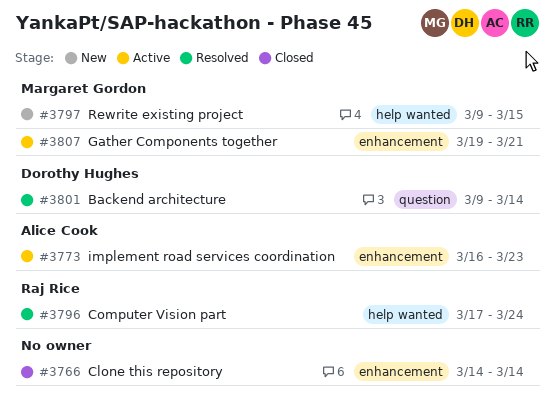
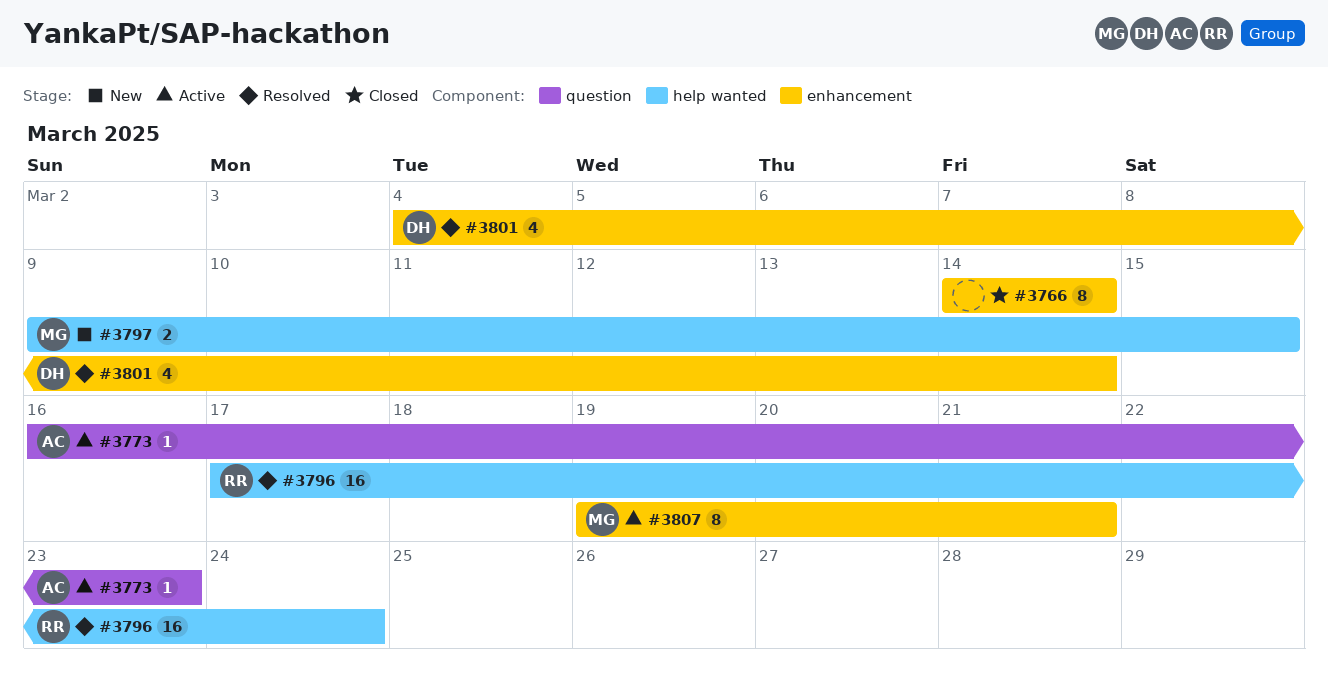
#3773, label: enhancement -> question
#3801, label: question -> enhancement
#3801, start: Mar 9 -> Mar 4

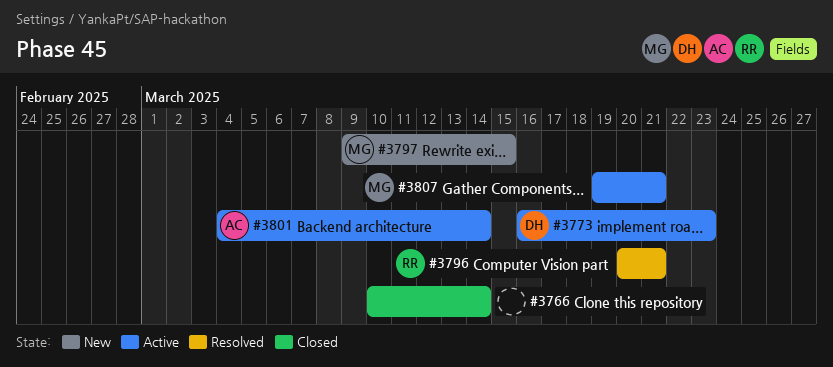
#3766, start: Mar 14 -> Mar 10
#3773, owner: AC -> DH
#3796, start: Mar 17 -> Mar 20
#3796, due: Mar 24 -> Mar 21
#3801, status: Resolved -> Active
#3801, owner: DH -> AC

